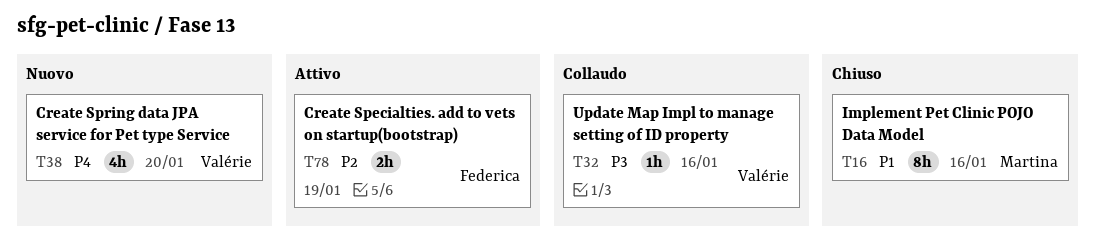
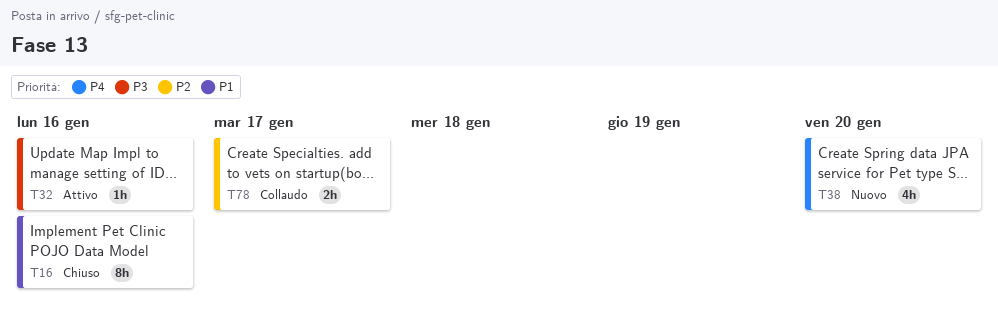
T32, status: Collaudo -> Attivo
T78, status: Attivo -> Collaudo
T78, due: Jan 19 -> Jan 17

